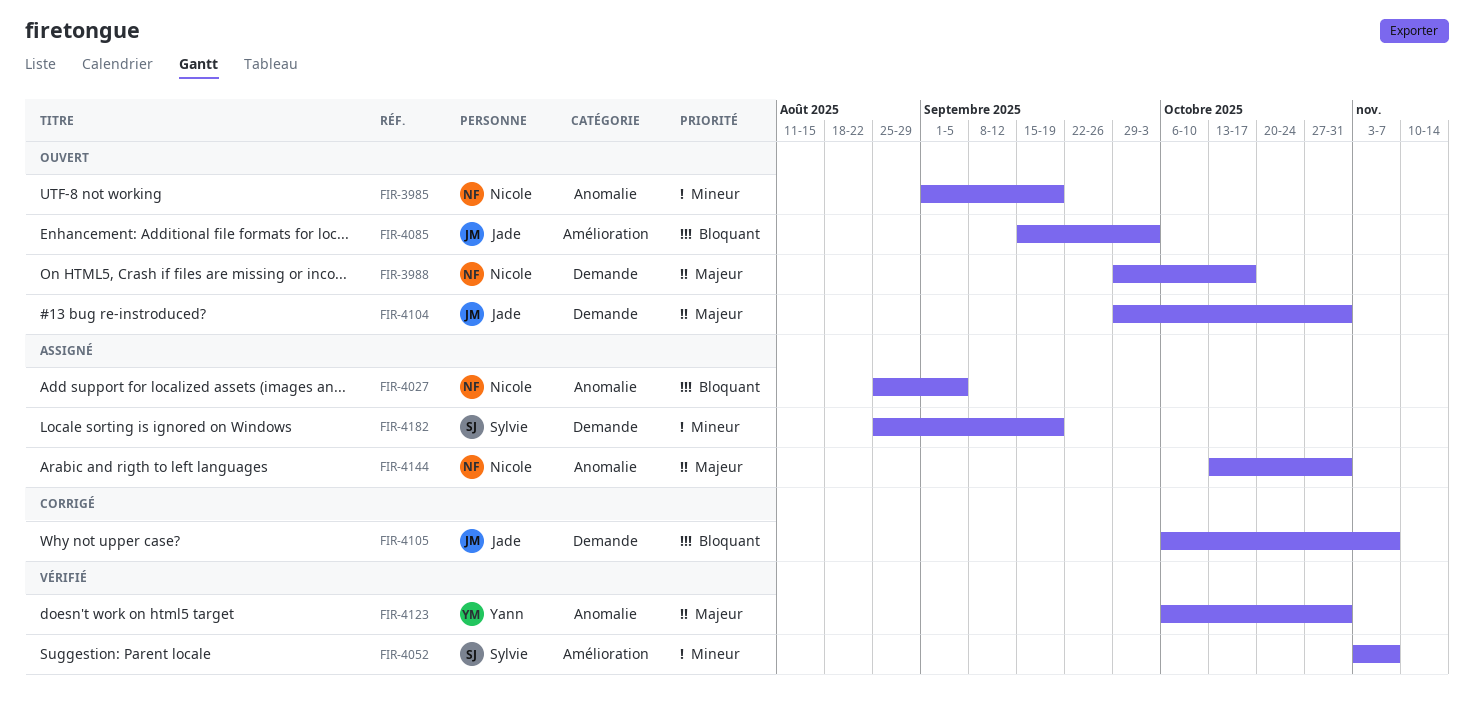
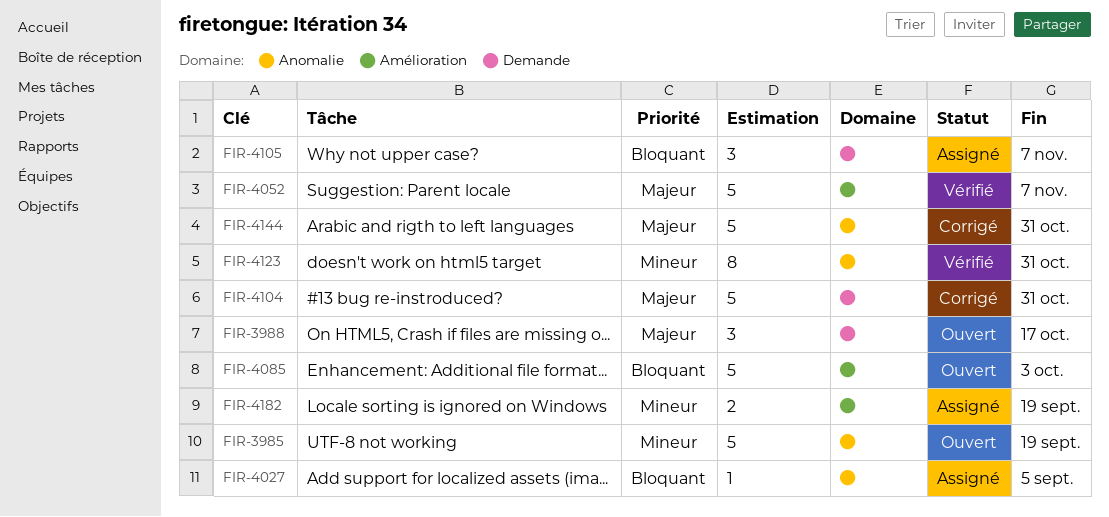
FIR-4052, priority: Mineur -> Majeur
FIR-4104, status: Ouvert -> Corrigé
FIR-4105, status: Corrigé -> Assigné
FIR-4123, priority: Majeur -> Mineur
FIR-4144, status: Assigné -> Corrigé
FIR-4182, label: Demande -> Amélioration

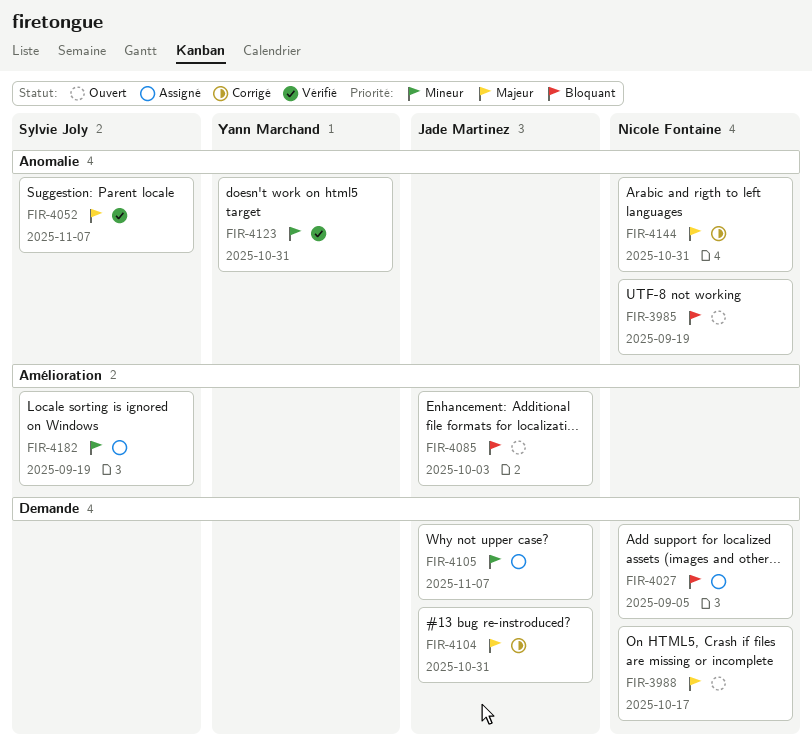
FIR-3985, priority: Mineur -> Bloquant
FIR-4027, label: Anomalie -> Demande
FIR-4052, label: Amélioration -> Anomalie
FIR-4105, priority: Bloquant -> Mineur

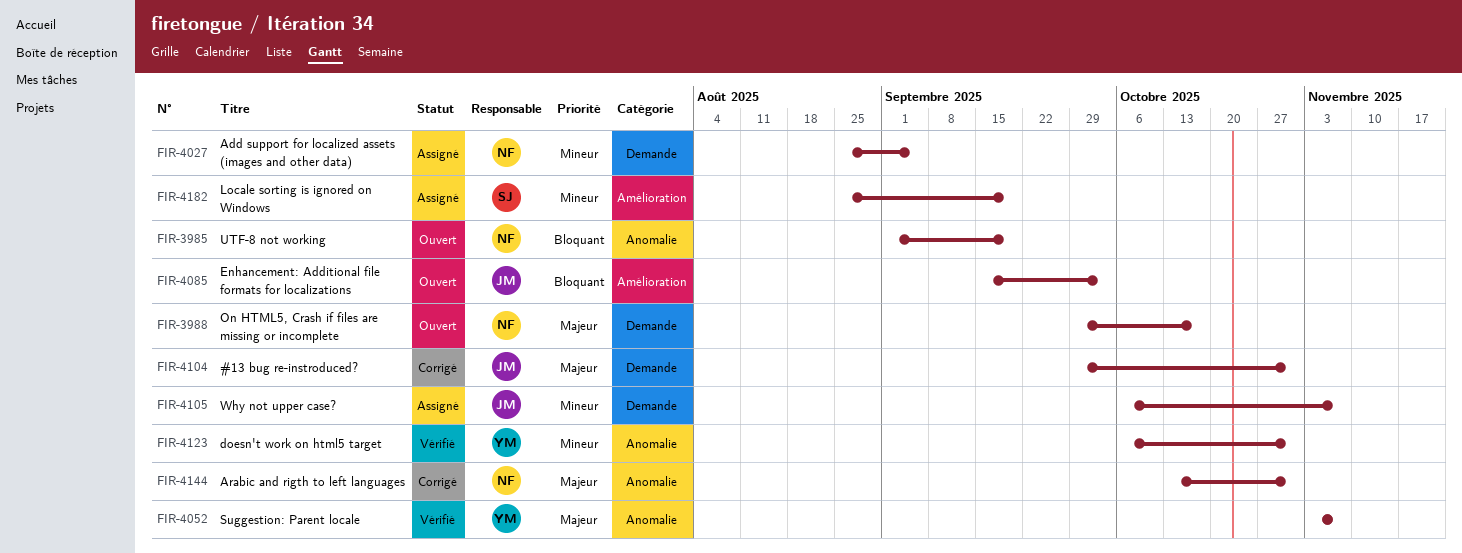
FIR-4027, priority: Bloquant -> Mineur
FIR-4052, owner: Sylvie Joly -> Yann Marchand

